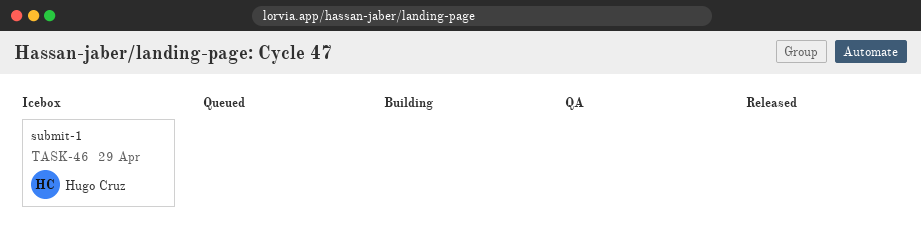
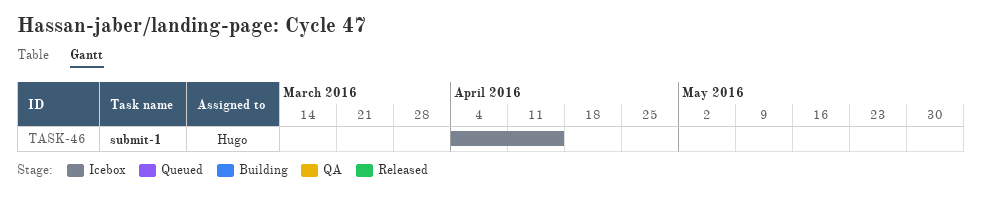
TASK-46, due: Apr 29 -> Apr 15

